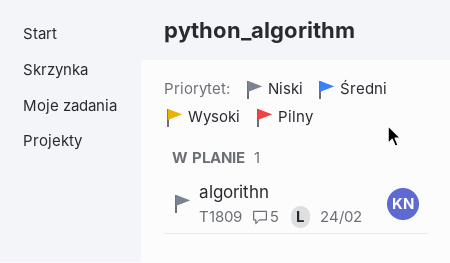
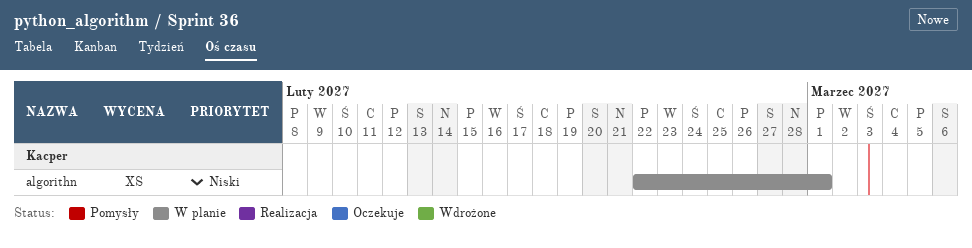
algorithn, estimate: L -> XS
algorithn, due: Feb 24 -> Mar 1

